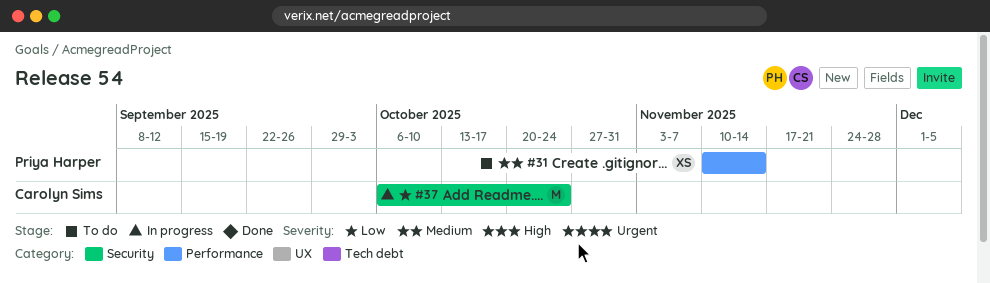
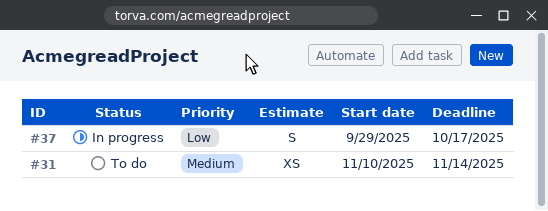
#37, estimate: M -> S
#37, start: Oct 6 -> Sep 29
#37, due: Oct 24 -> Oct 17

